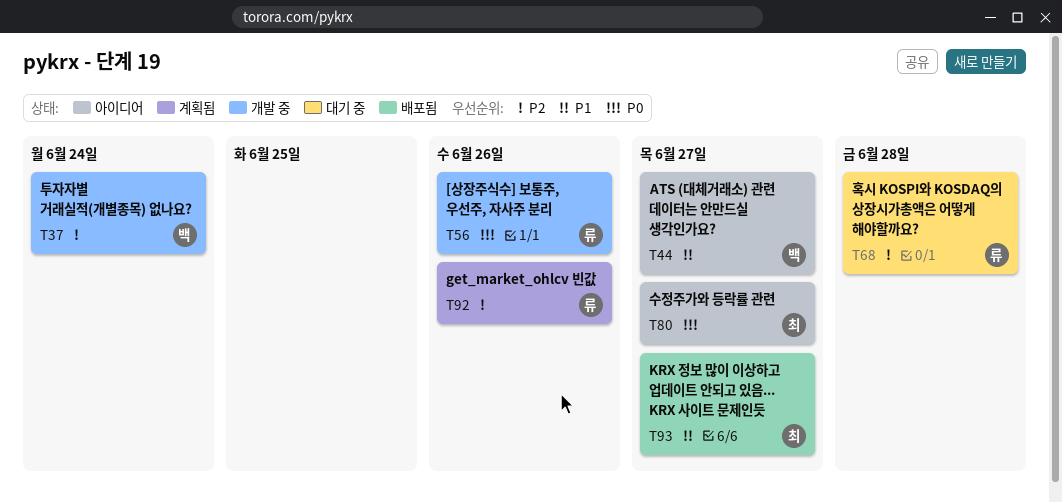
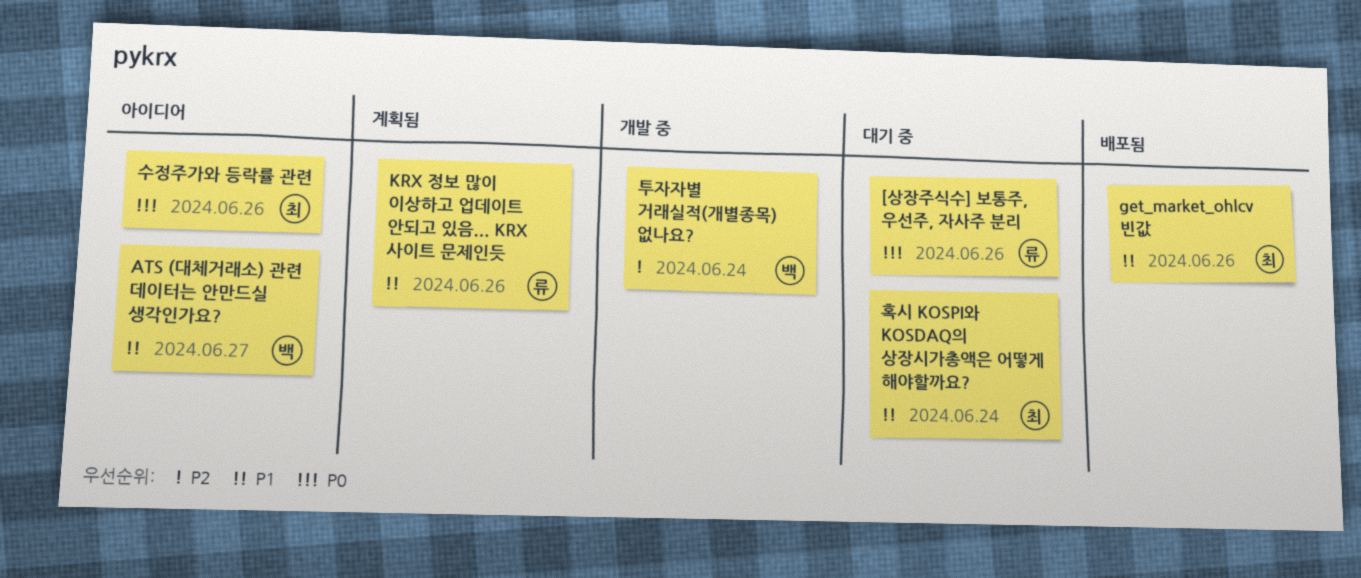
[상장주식수] 보통주, 우선주, 자사주 분리, status: 개발 중 -> 대기 중
get_market_ohlcv 빈값, status: 계획됨 -> 배포됨
get_market_ohlcv 빈값, owner: 류 -> 최
get_market_ohlcv 빈값, priority: P2 -> P1
KRX 정보 많이 이상하고 업데이트 안되고 있음... KRX 사이트 문제인듯, status: 배포됨 -> 계획됨
KRX 정보 많이 이상하고 업데이트 안되고 있음... KRX 사이트 문제인듯, owner: 최 -> 류
KRX 정보 많이 이상하고 업데이트 안되고 있음... KRX 사이트 문제인듯, due: Jun 27 -> Jun 26
수정주가와 등락률 관련, due: Jun 27 -> Jun 26
혹시 KOSPI와 KOSDAQ의 상장시가총액은 어떻게 해야할까요?, owner: 류 -> 최
혹시 KOSPI와 KOSDAQ의 상장시가총액은 어떻게 해야할까요?, priority: P2 -> P1
혹시 KOSPI와 KOSDAQ의 상장시가총액은 어떻게 해야할까요?, due: Jun 28 -> Jun 24

